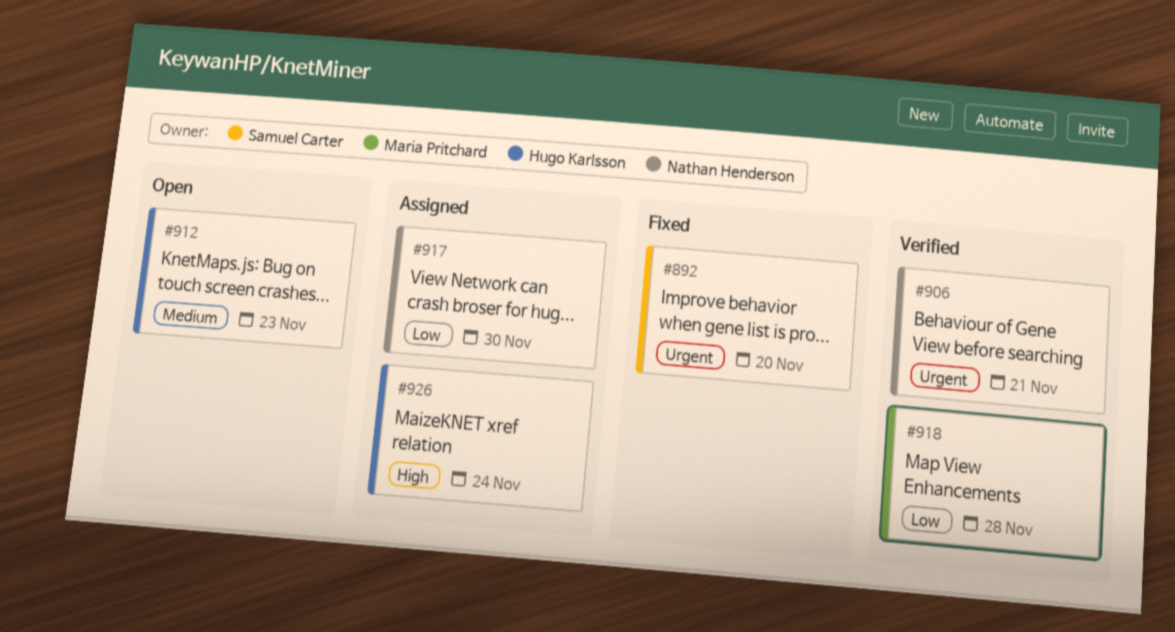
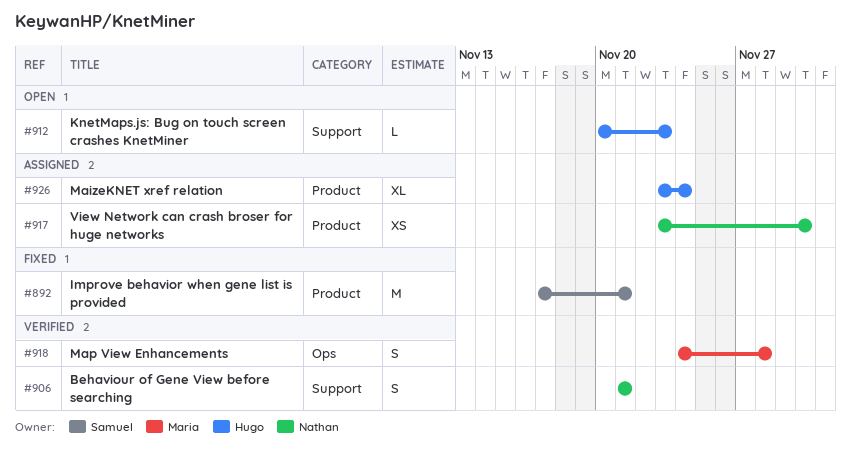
#892, due: Nov 20 -> Nov 21

